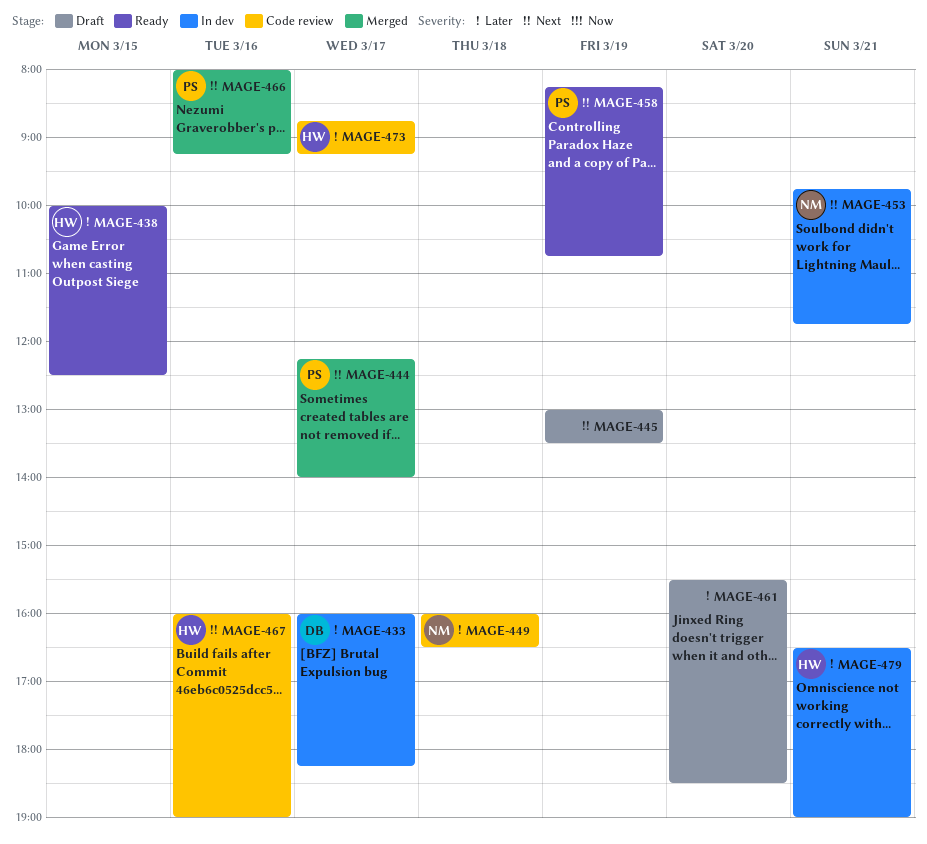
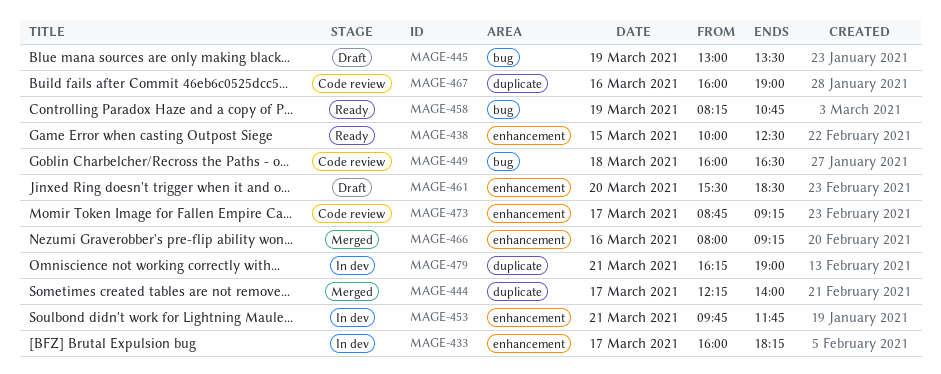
MAGE-479, begins: 16:30 -> 16:15

